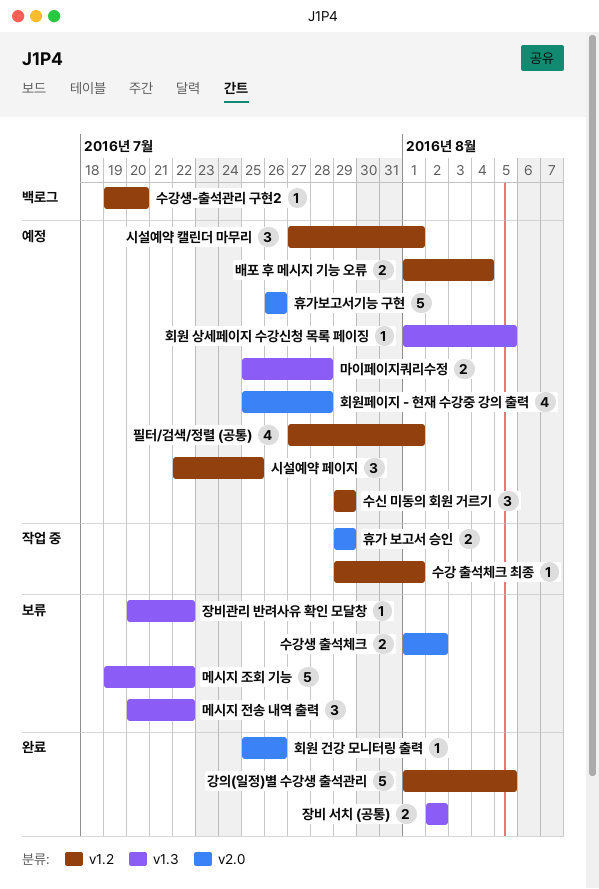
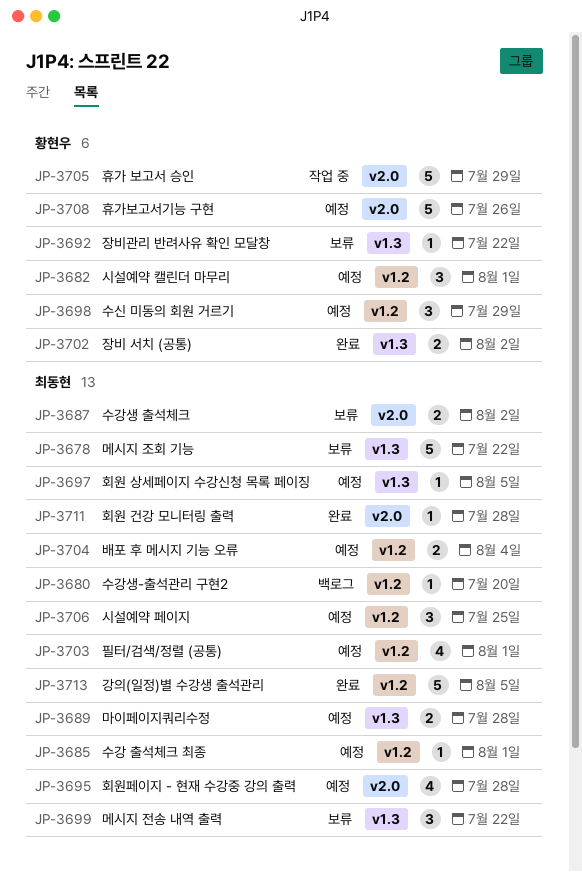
수강 출석체크 최종, status: 작업 중 -> 예정
회원 건강 모니터링 출력, due: Jul 26 -> Jul 28
휴가 보고서 승인, estimate: 2 -> 5

